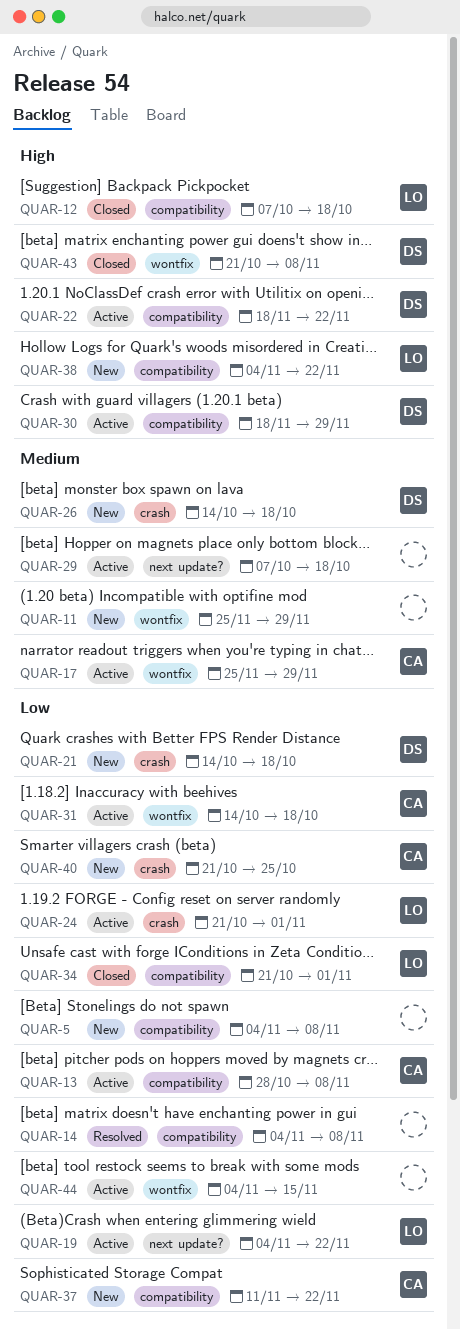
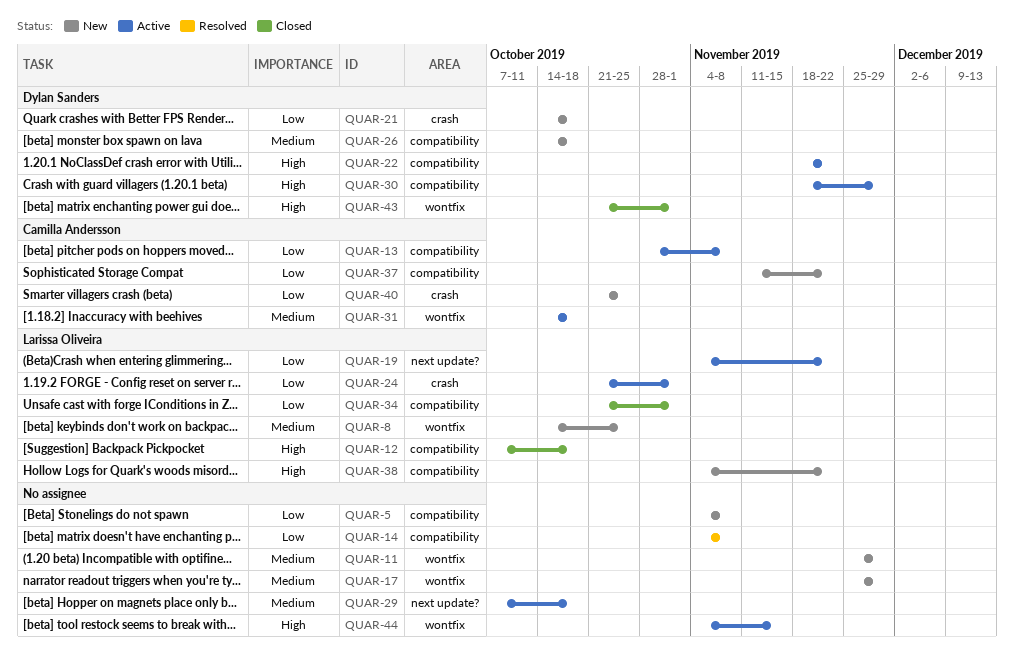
QUAR-8: none -> present
QUAR-17, status: Active -> New
QUAR-17, owner: Camilla Andersson -> none
QUAR-26, label: crash -> compatibility
QUAR-31, priority: Low -> Medium
QUAR-43, due: Nov 8 -> Nov 1
QUAR-44, priority: Low -> High

